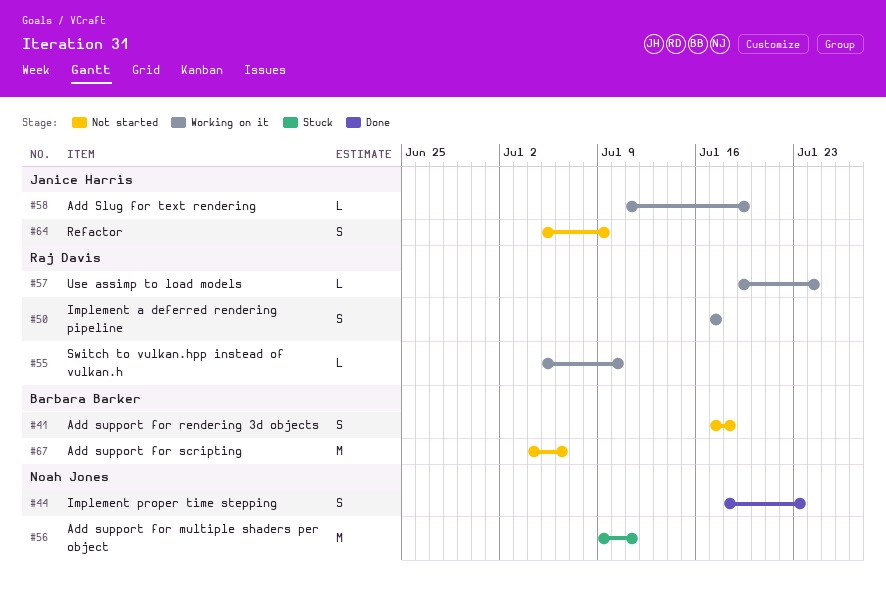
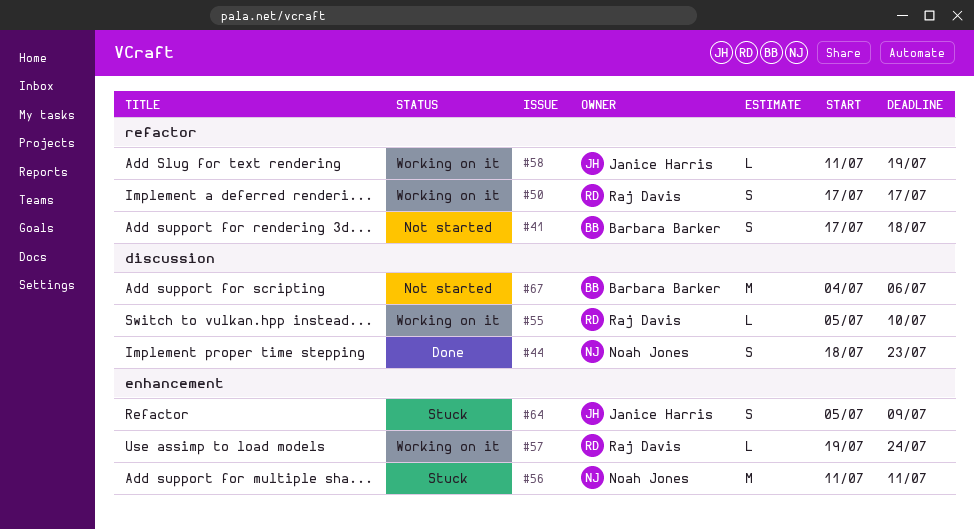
#56, start: Jul 9 -> Jul 11
#64, status: Not started -> Stuck

